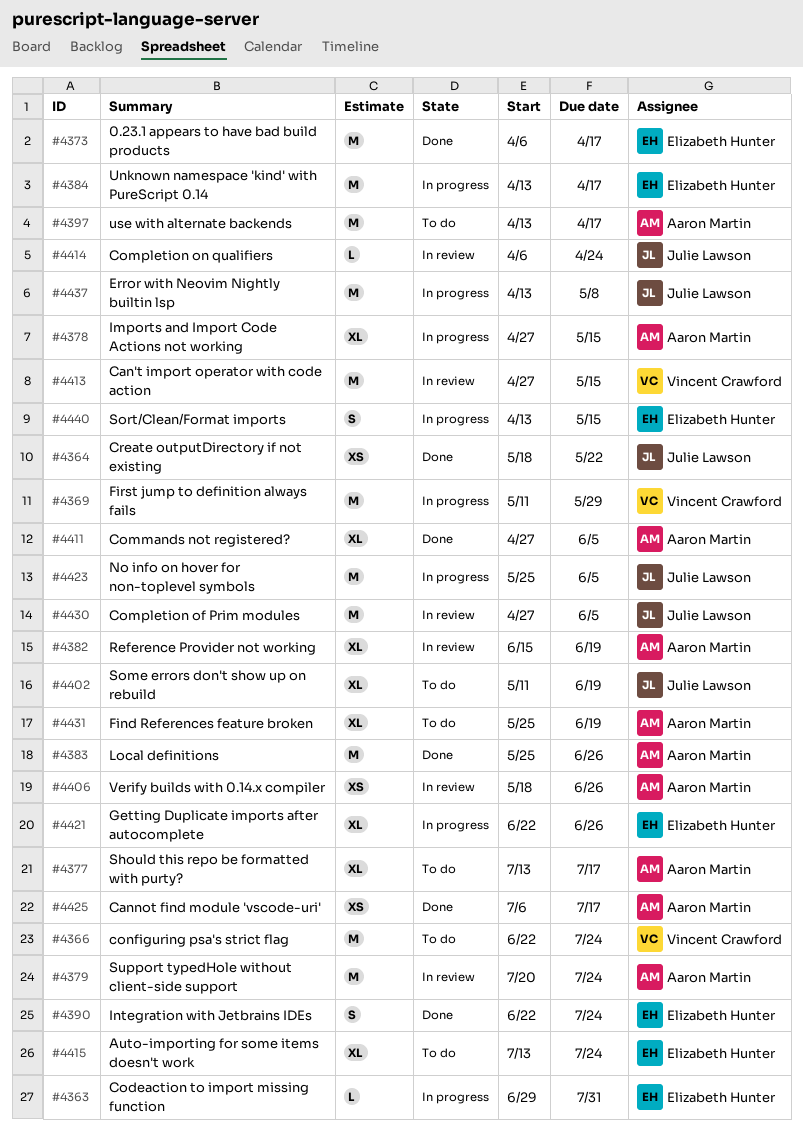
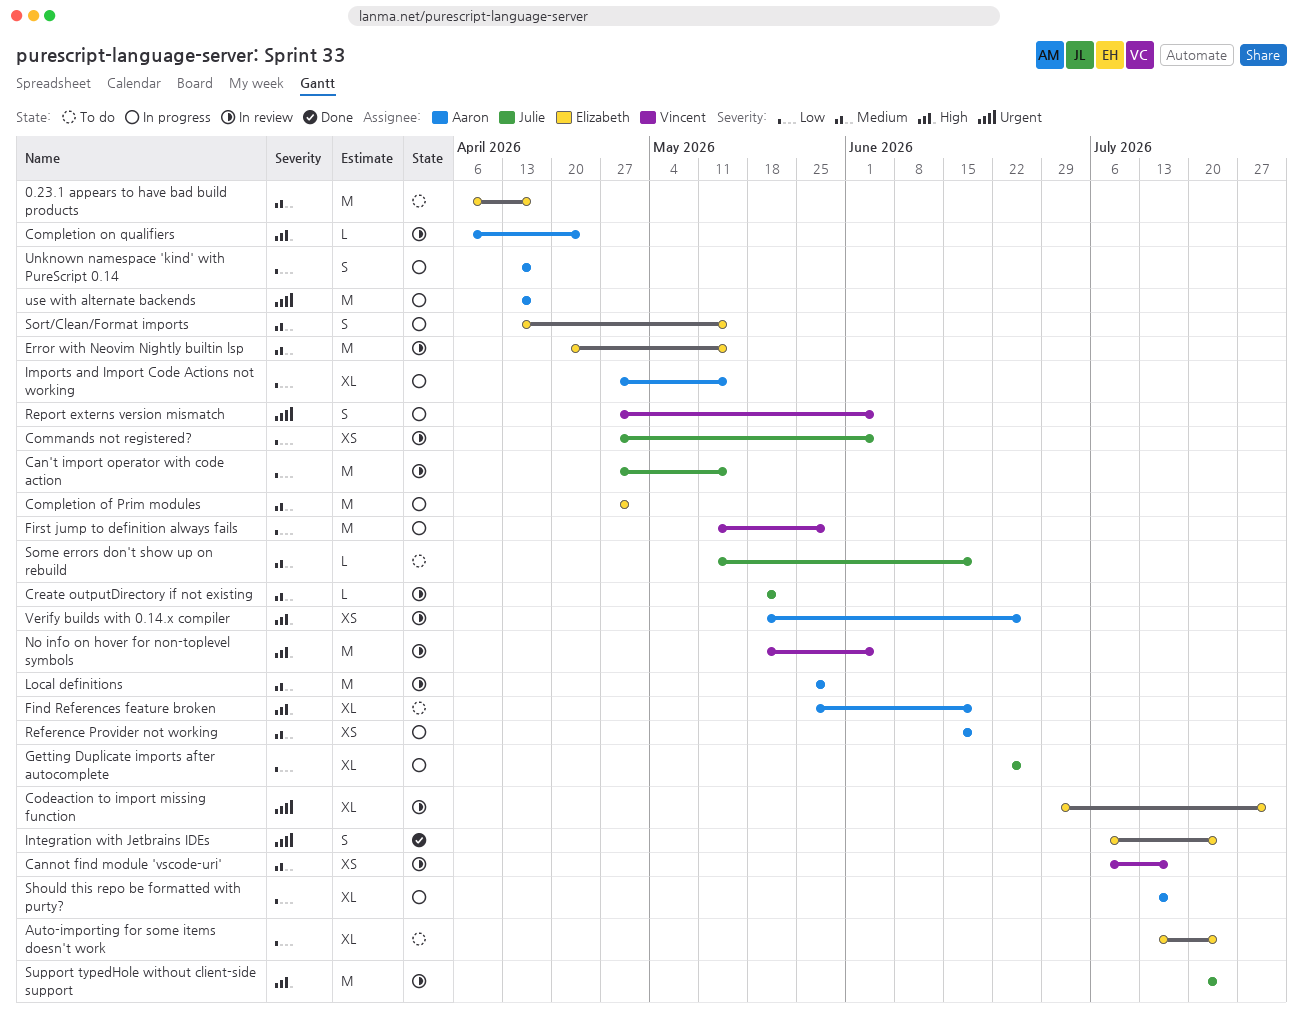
0.23.1 appears to have bad build products, status: Done -> To do
Can't import operator with code action, owner: Vincent Crawford -> Julie Lawson
Cannot find module 'vscode-uri', status: Done -> In review
Cannot find module 'vscode-uri', owner: Aaron Martin -> Vincent Crawford
Codeaction to import missing function, status: In progress -> In review
Codeaction to import missing function, estimate: L -> XL
Commands not registered?, status: Done -> In review
Commands not registered?, owner: Aaron Martin -> Julie Lawson
Commands not registered?, estimate: XL -> XS
Completion of Prim modules, status: In review -> In progress
Completion of Prim modules, owner: Julie Lawson -> Elizabeth Hunter
Completion of Prim modules, due: Jun 5 -> May 1
Completion on qualifiers, owner: Julie Lawson -> Aaron Martin
configuring psa's strict flag: present -> none
Create outputDirectory if not existing, status: Done -> In review
Create outputDirectory if not existing, estimate: XS -> L
Error with Neovim Nightly builtin lsp, status: In progress -> In review
Error with Neovim Nightly builtin lsp, owner: Julie Lawson -> Elizabeth Hunter
Error with Neovim Nightly builtin lsp, start: Apr 13 -> Apr 20
Error with Neovim Nightly builtin lsp, due: May 8 -> May 15
Getting Duplicate imports after autocomplete, owner: Elizabeth Hunter -> Julie Lawson
Integration with Jetbrains IDEs, start: Jun 22 -> Jul 6
Local definitions, status: Done -> In review
Local definitions, due: Jun 26 -> May 29
No info on hover for non-toplevel symbols, status: In progress -> In review
No info on hover for non-toplevel symbols, owner: Julie Lawson -> Vincent Crawford
No info on hover for non-toplevel symbols, start: May 25 -> May 18
Reference Provider not working, status: In review -> In progress
Reference Provider not working, estimate: XL -> XS
Report externs version mismatch: none -> present
Should this repo be formatted with purty?, status: To do -> In progress
Some errors don't show up on rebuild, estimate: XL -> L
Support typedHole without client-side support, owner: Aaron Martin -> Julie Lawson
Unknown namespace 'kind' with PureScript 0.14, owner: Elizabeth Hunter -> Aaron Martin
Unknown namespace 'kind' with PureScript 0.14, estimate: M -> S
use with alternate backends, status: To do -> In progress

